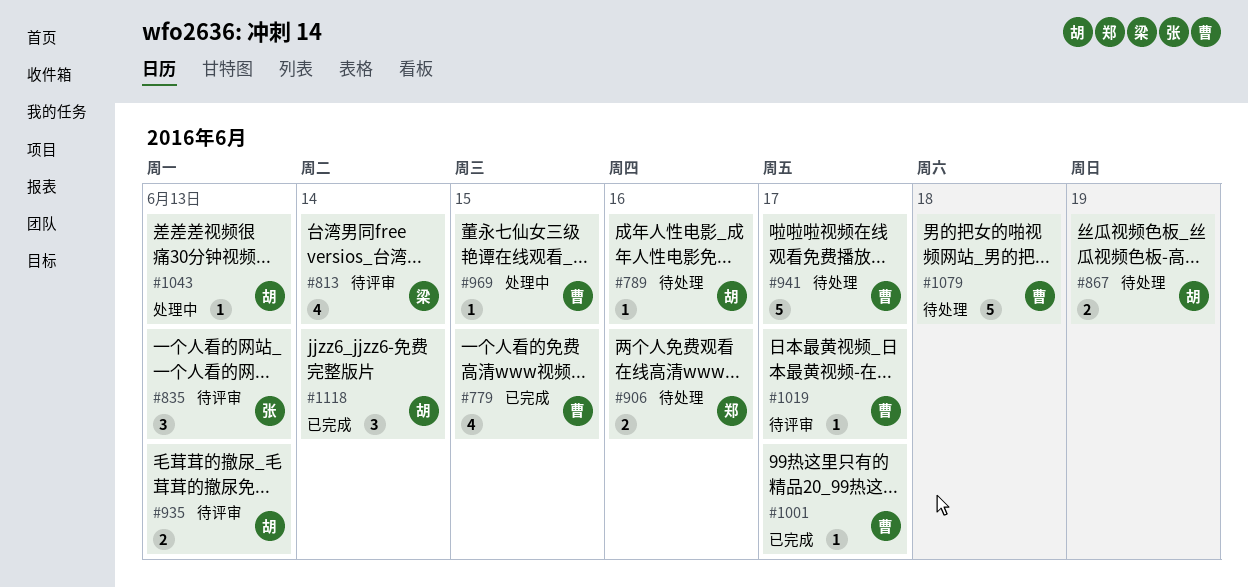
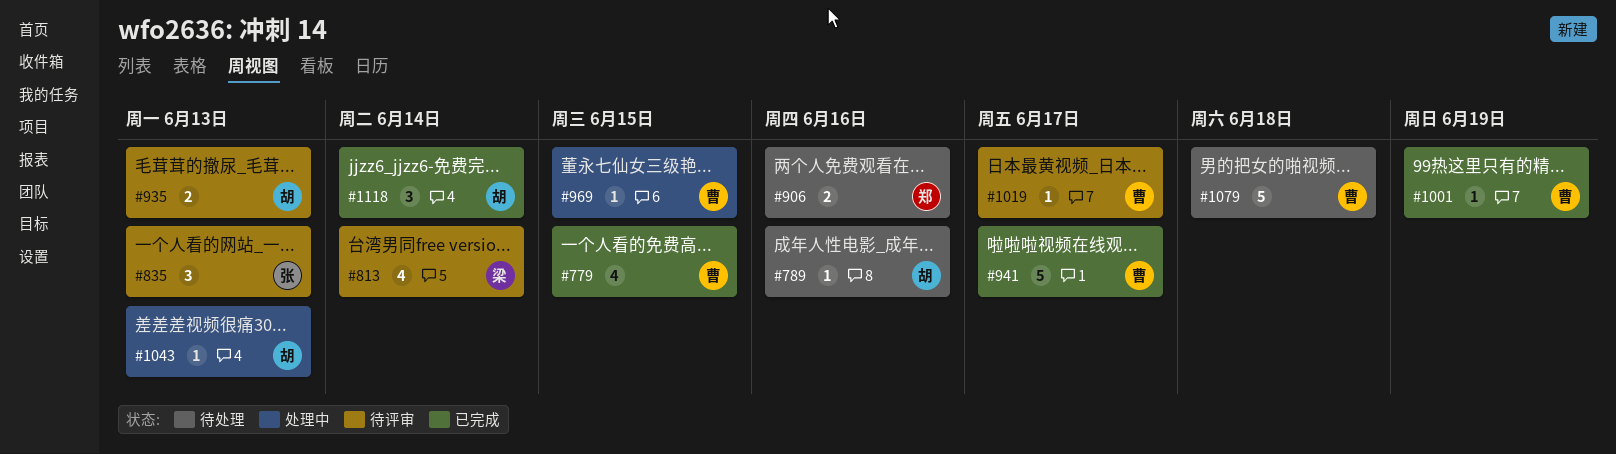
#867: present -> none
#941, status: 待处理 -> 已完成
#1001, due: Jun 17 -> Jun 19

